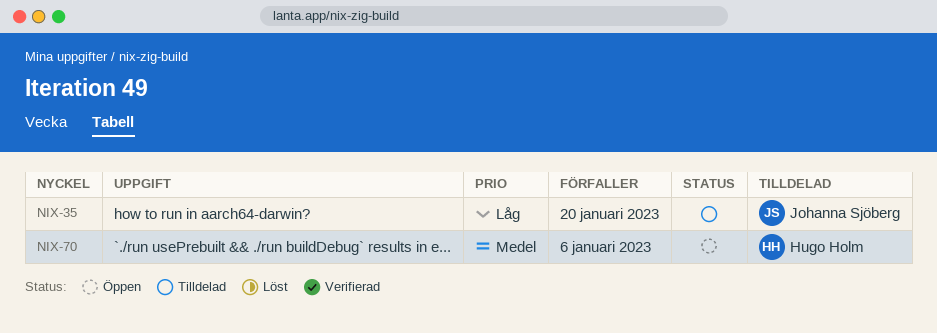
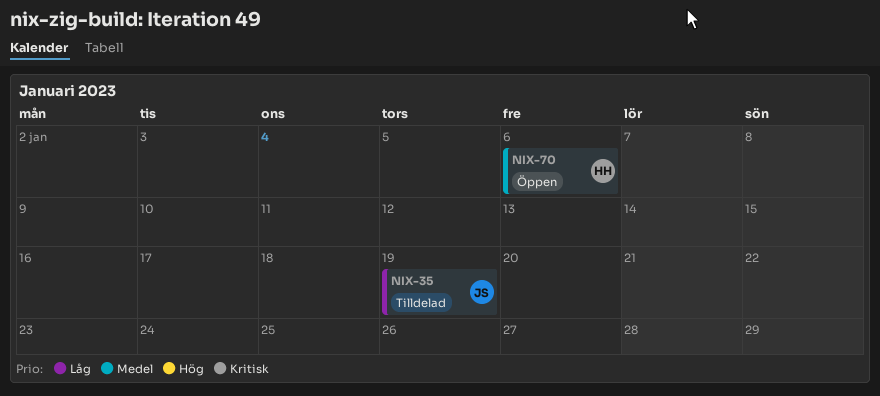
NIX-35, due: Jan 20 -> Jan 19

